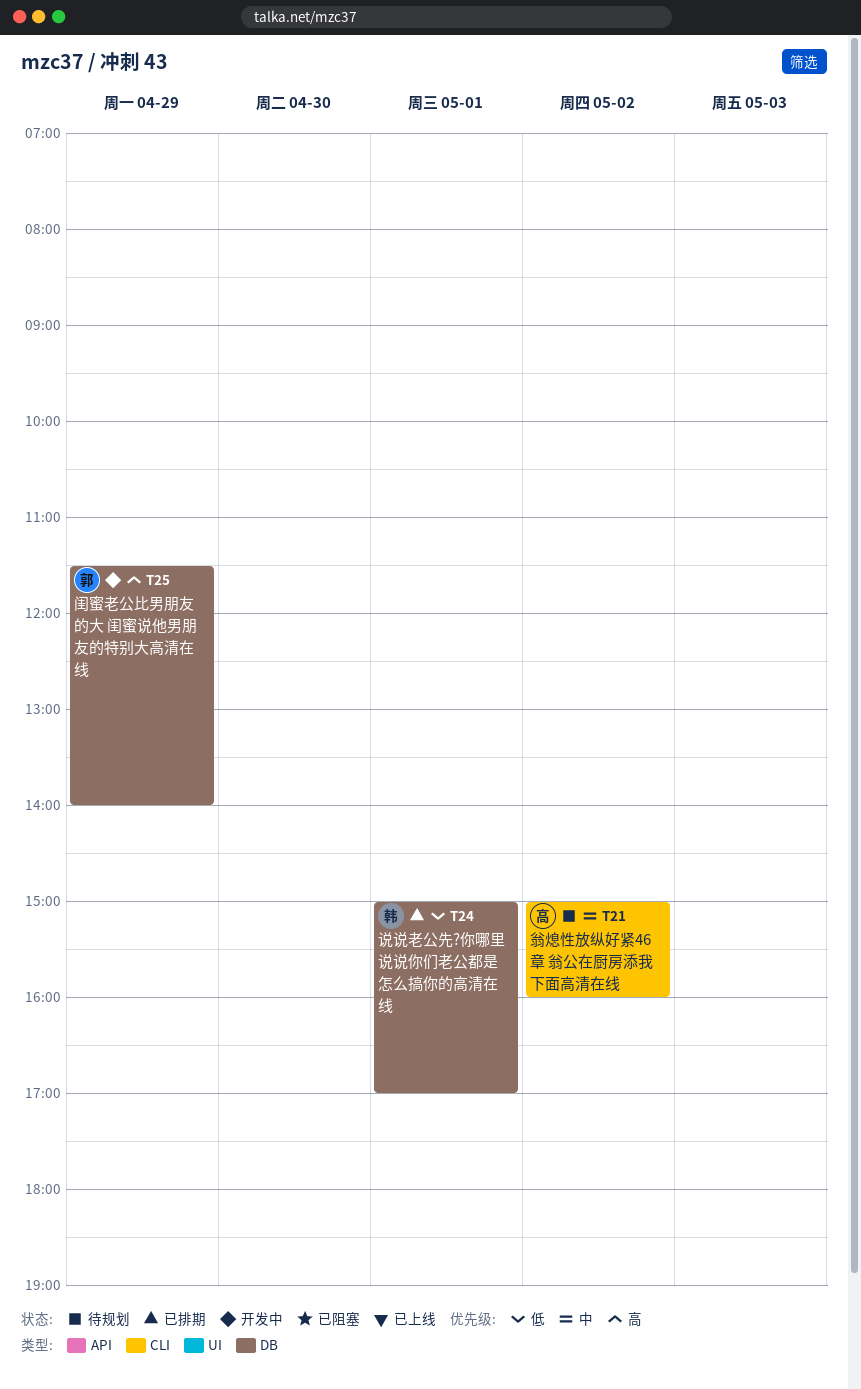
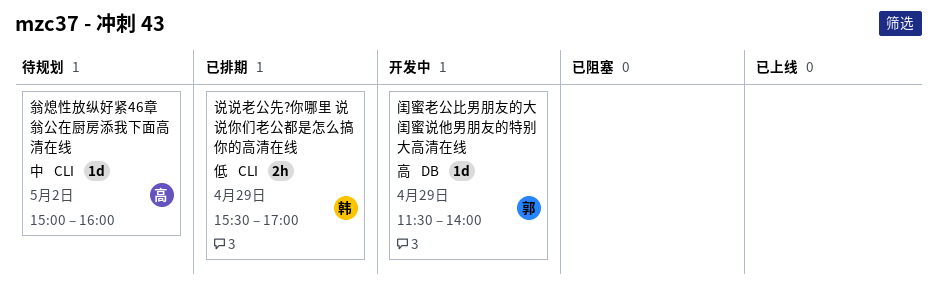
说说老公先?你哪里 说说你们老公都是怎么搞你的高清在线, label: DB -> CLI
说说老公先?你哪里 说说你们老公都是怎么搞你的高清在线, day: May 1 -> Apr 29
说说老公先?你哪里 说说你们老公都是怎么搞你的高清在线, begins: 15:00 -> 15:30

